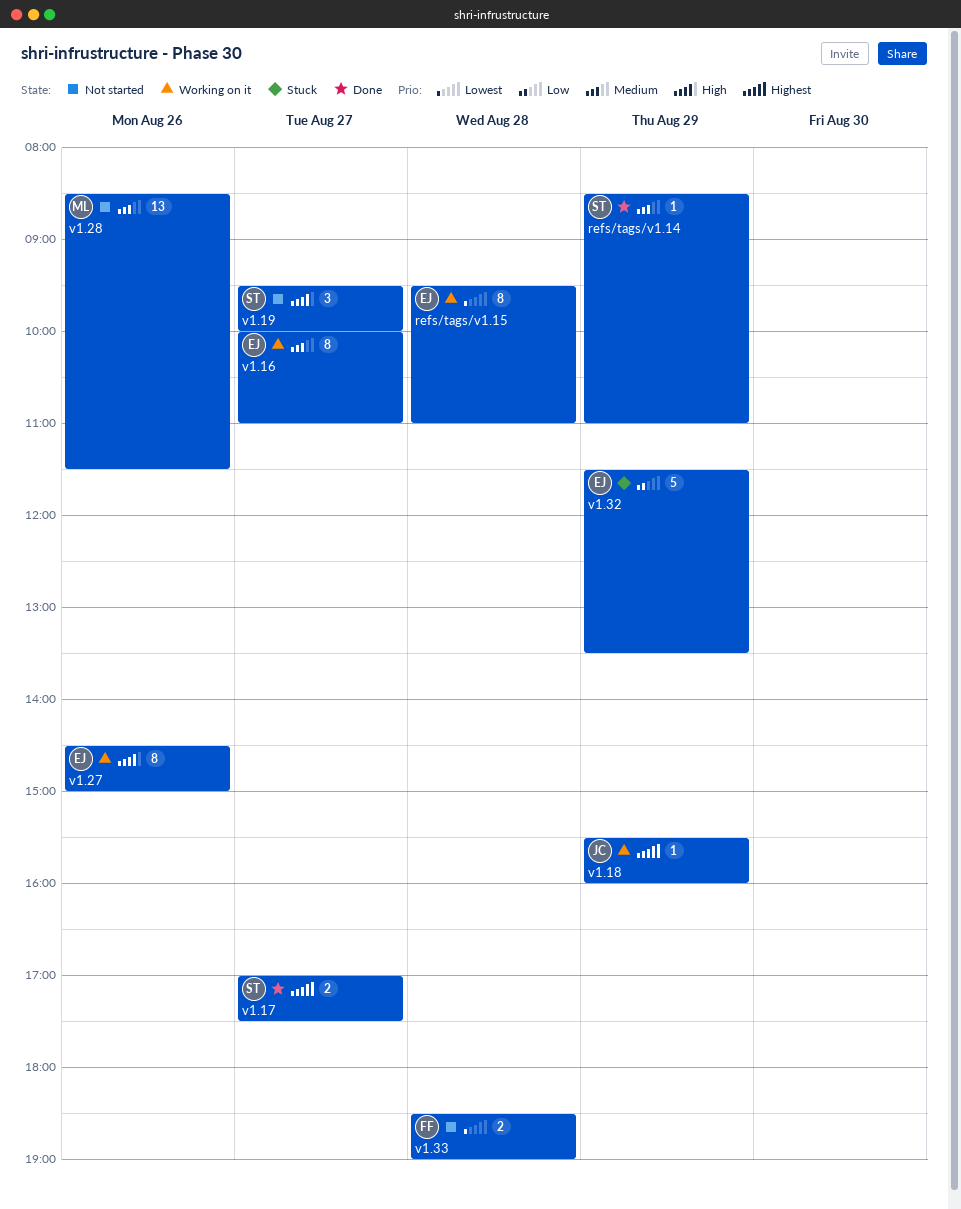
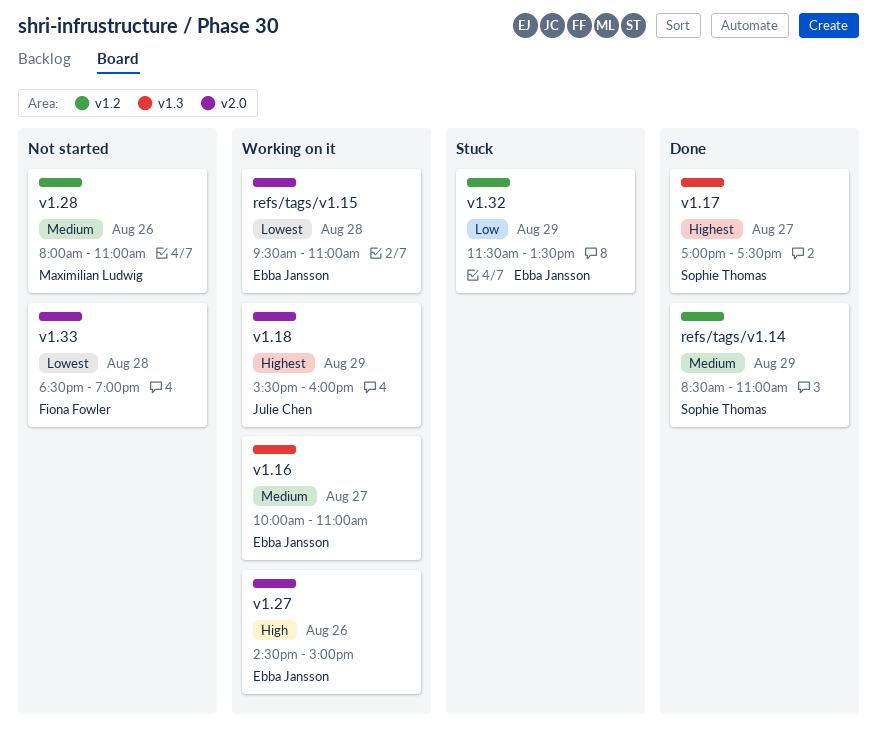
v1.19: present -> none
v1.28, begins: 08:30 -> 08:00
v1.28, ends: 11:30 -> 11:00

